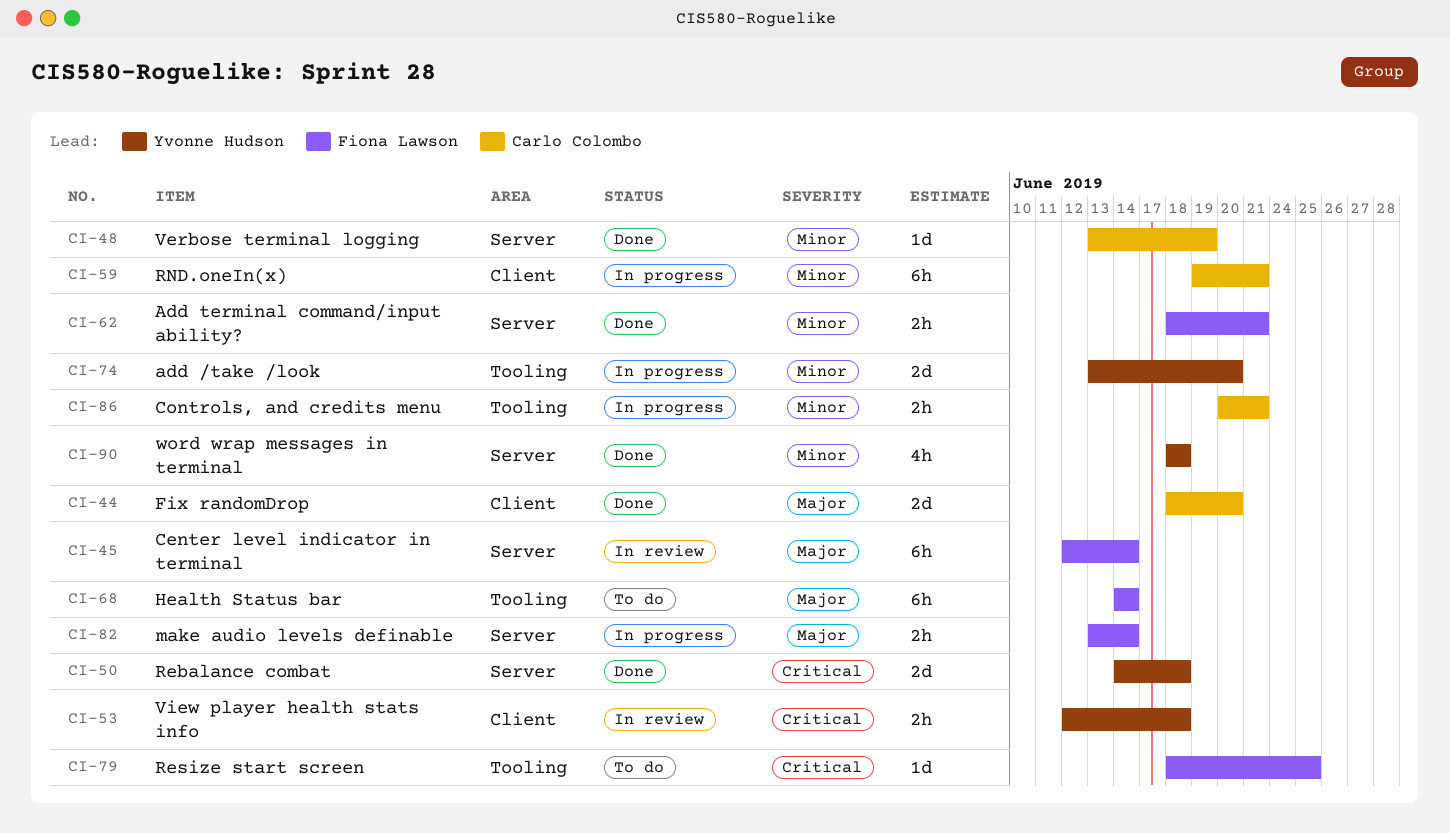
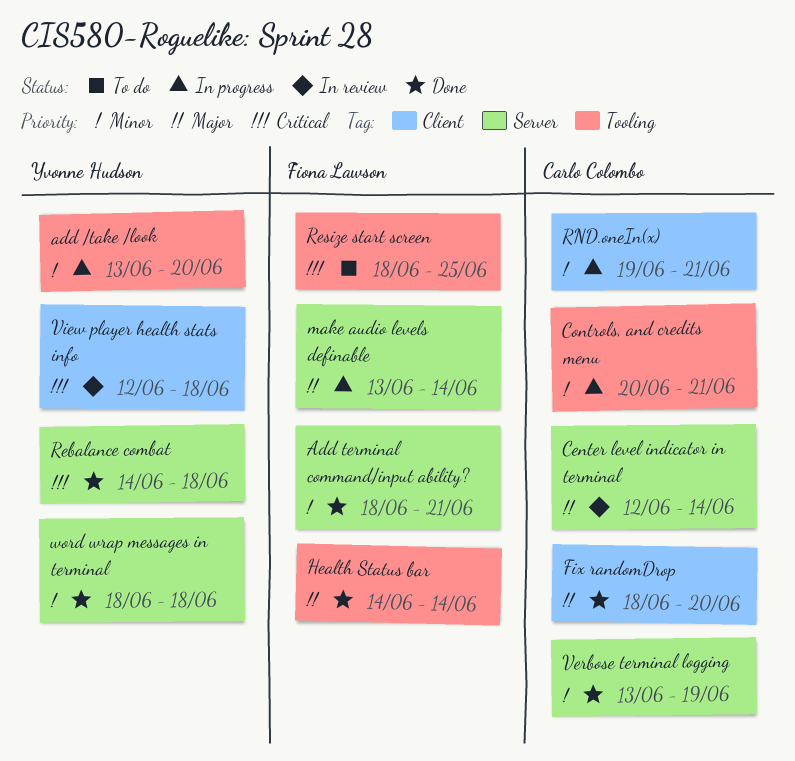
Center level indicator in terminal, owner: Fiona Lawson -> Carlo Colombo
Health Status bar, status: To do -> Done

